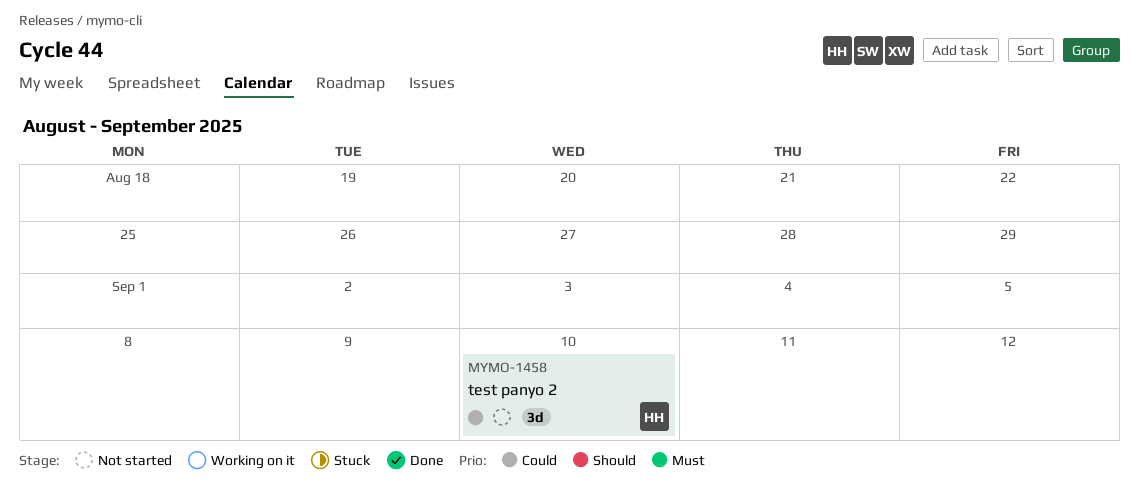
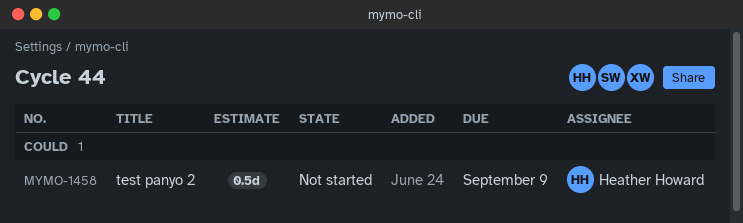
MYMO-1458, estimate: 3d -> 0.5d
MYMO-1458, due: Sep 10 -> Sep 9

